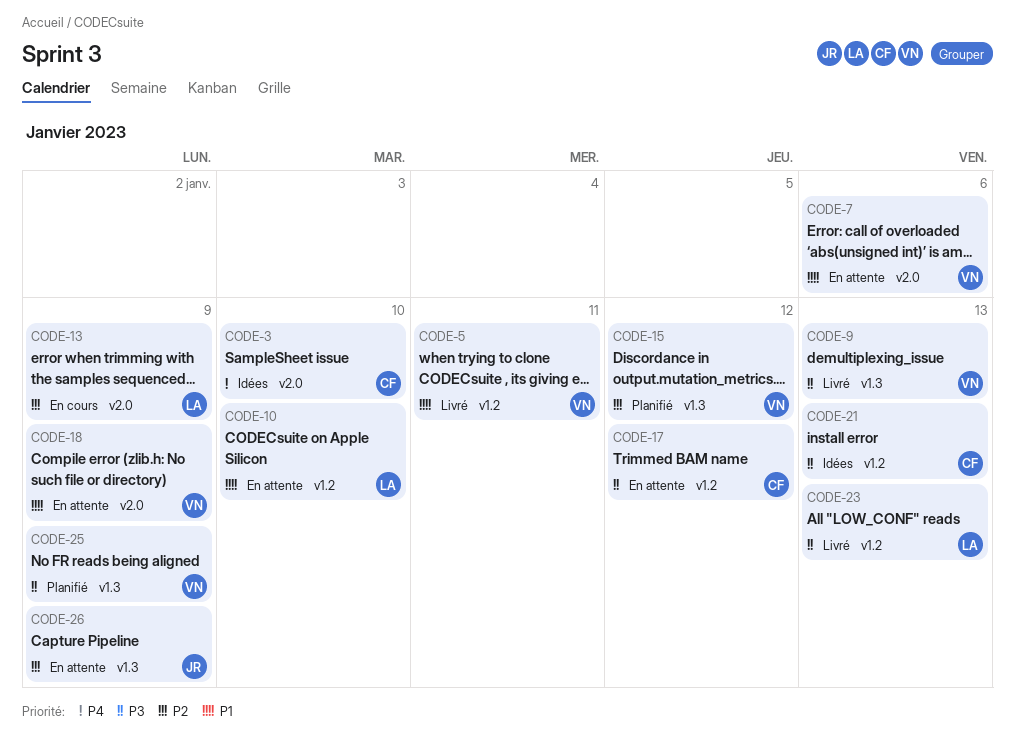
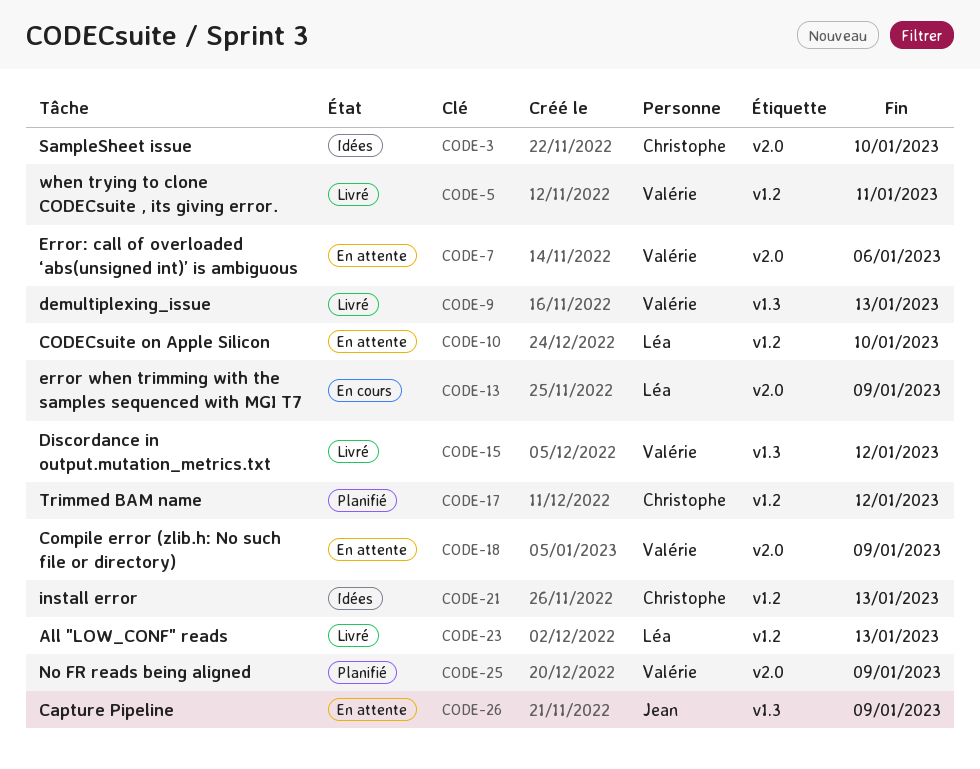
CODE-15, status: Planifié -> Livré
CODE-17, status: En attente -> Planifié
CODE-25, label: v1.3 -> v2.0

